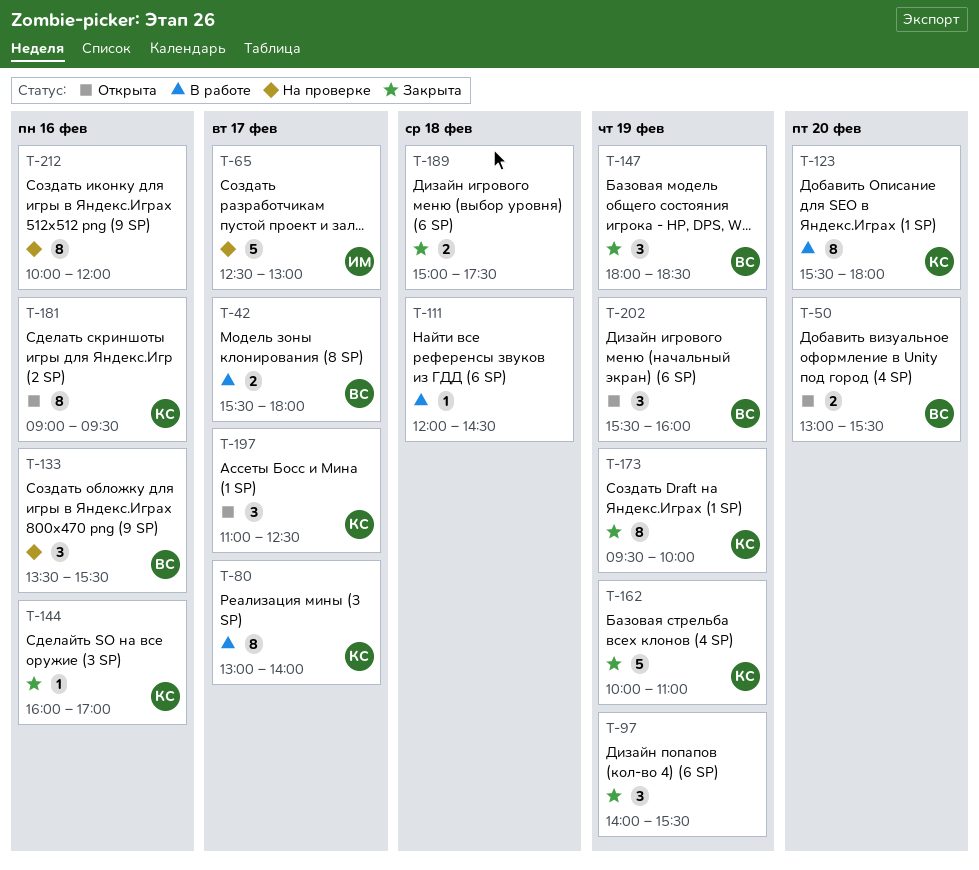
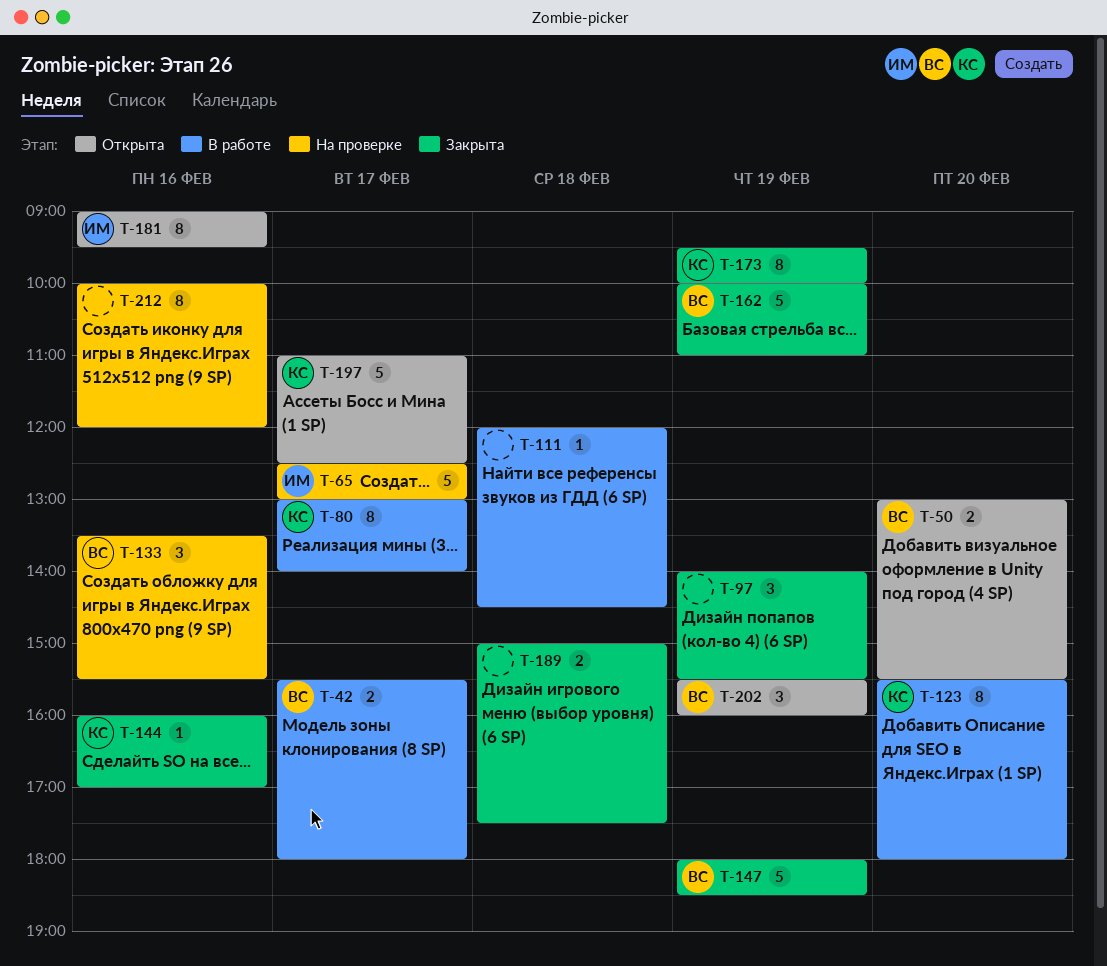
T-147, estimate: 3 -> 5
T-162, owner: КС -> ВС
T-181, owner: КС -> ИМ
T-197, estimate: 3 -> 5

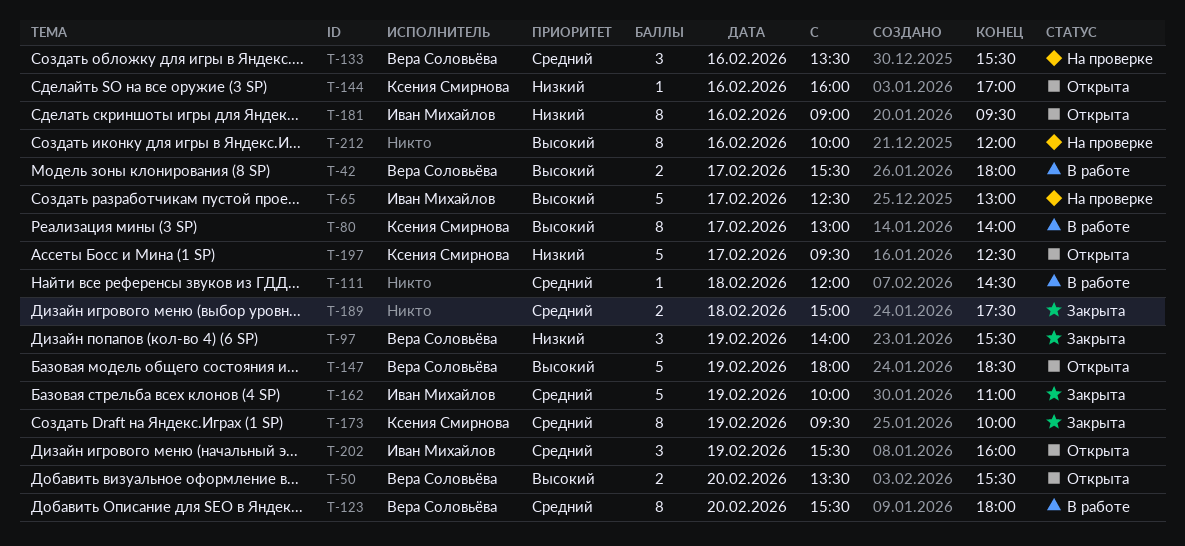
T-50, begins: 13:00 -> 13:30
T-97, owner: none -> Вера Соловьёва
T-123, owner: Ксения Смирнова -> Вера Соловьёва
T-144, status: Закрыта -> Открыта
T-147, status: Закрыта -> Открыта
T-162, owner: Вера Соловьёва -> Иван Михайлов
T-197, begins: 11:00 -> 09:30
T-202, owner: Вера Соловьёва -> Иван Михайлов

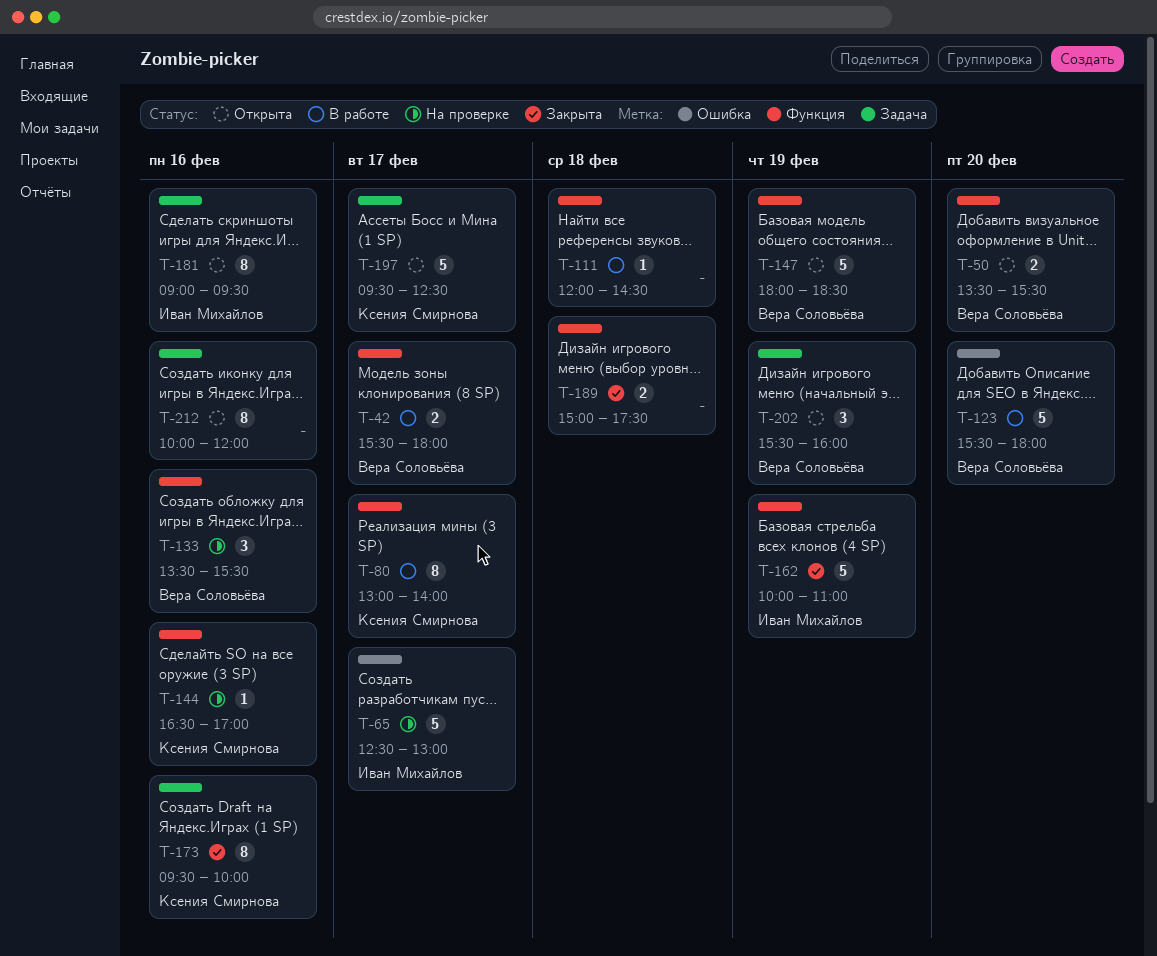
T-97: present -> none
T-123, estimate: 8 -> 5
T-144, status: Открыта -> На проверке
T-144, begins: 16:00 -> 16:30
T-173, day: Feb 19 -> Feb 16
T-202, owner: Иван Михайлов -> Вера Соловьёва
T-212, status: На проверке -> Открыта

